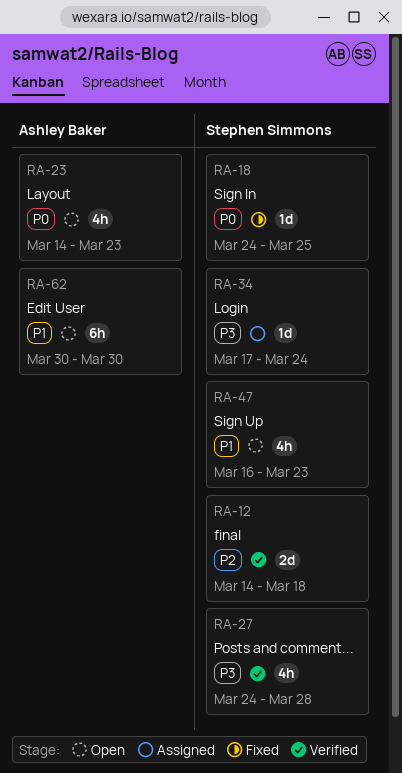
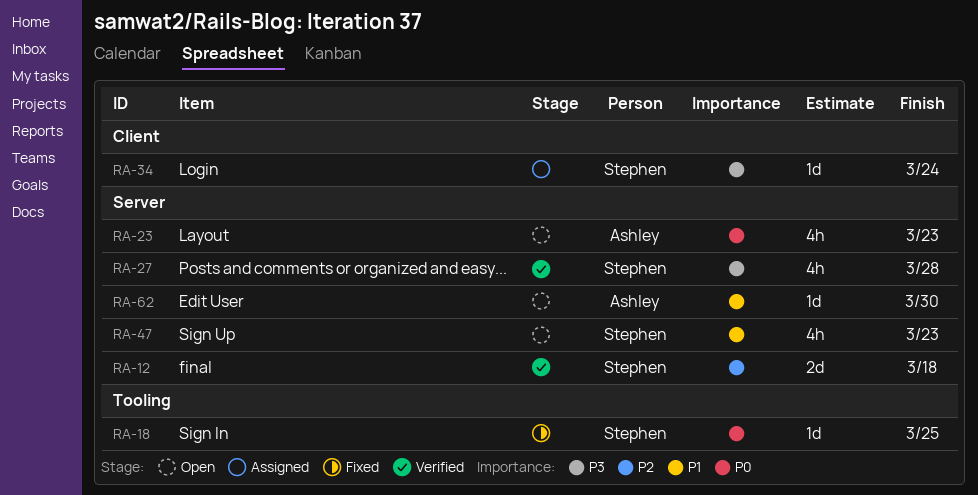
RA-62, estimate: 6h -> 1d

